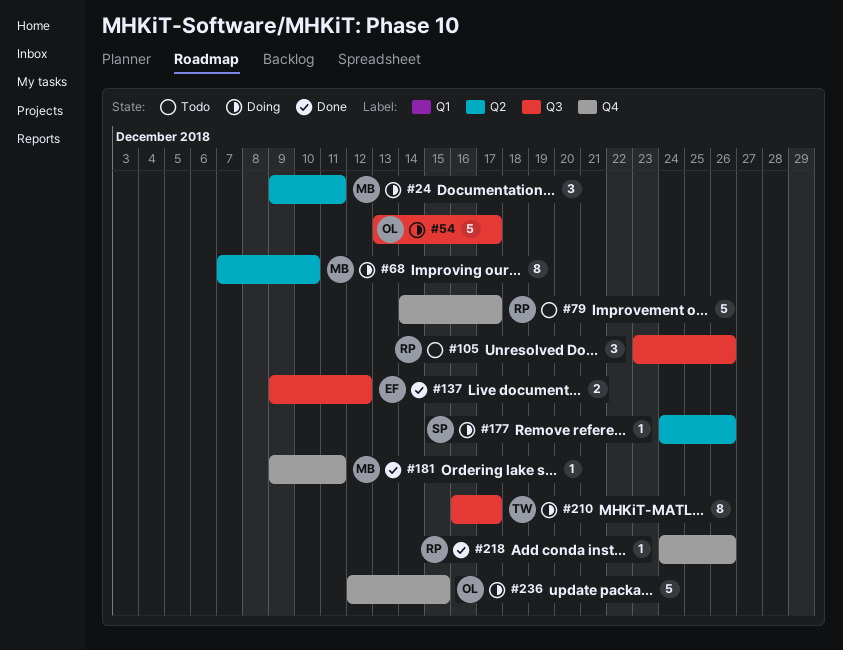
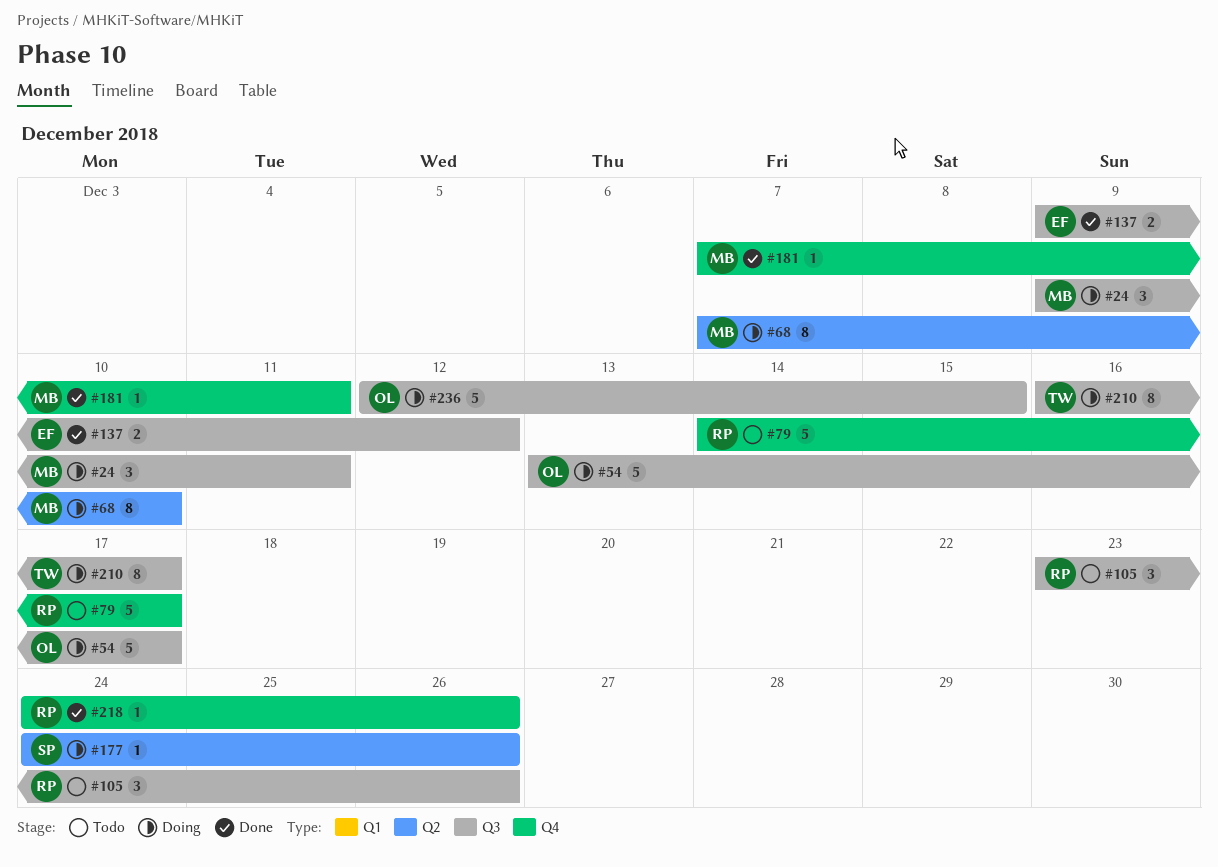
#24, label: Q2 -> Q3
#181, start: Dec 9 -> Dec 7
#236, label: Q4 -> Q3

